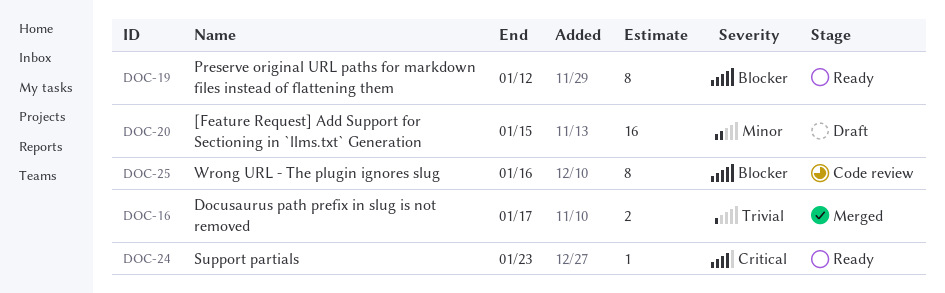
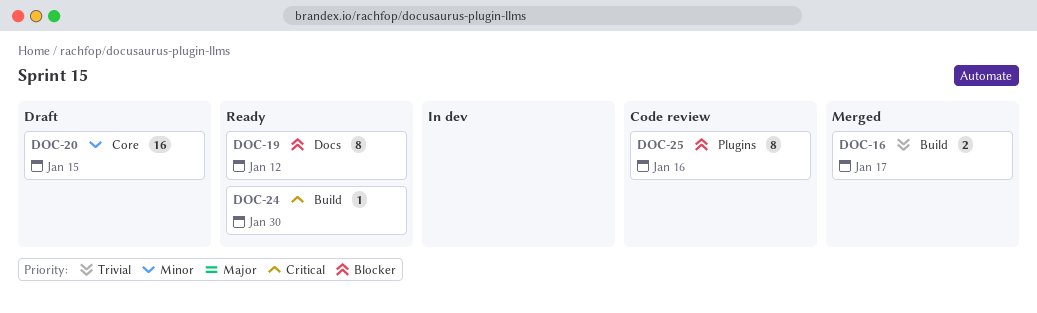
DOC-24, due: Jan 23 -> Jan 30

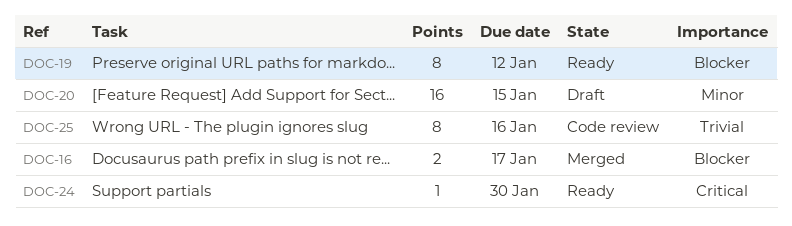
DOC-16, priority: Trivial -> Blocker
DOC-25, priority: Blocker -> Trivial

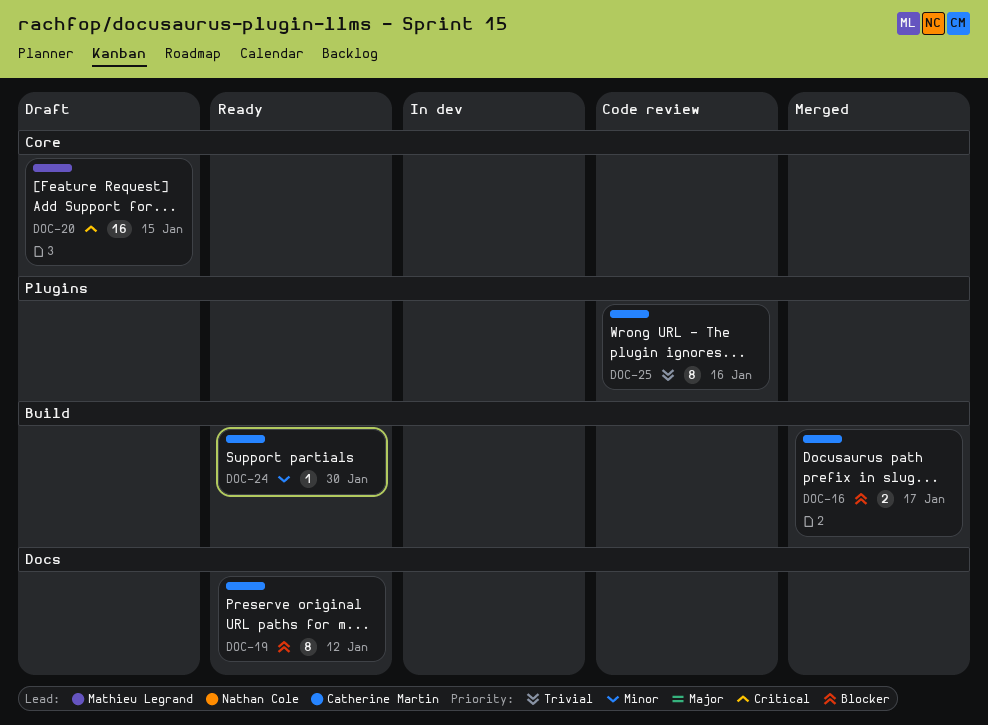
DOC-20, priority: Minor -> Critical
DOC-24, priority: Critical -> Minor

